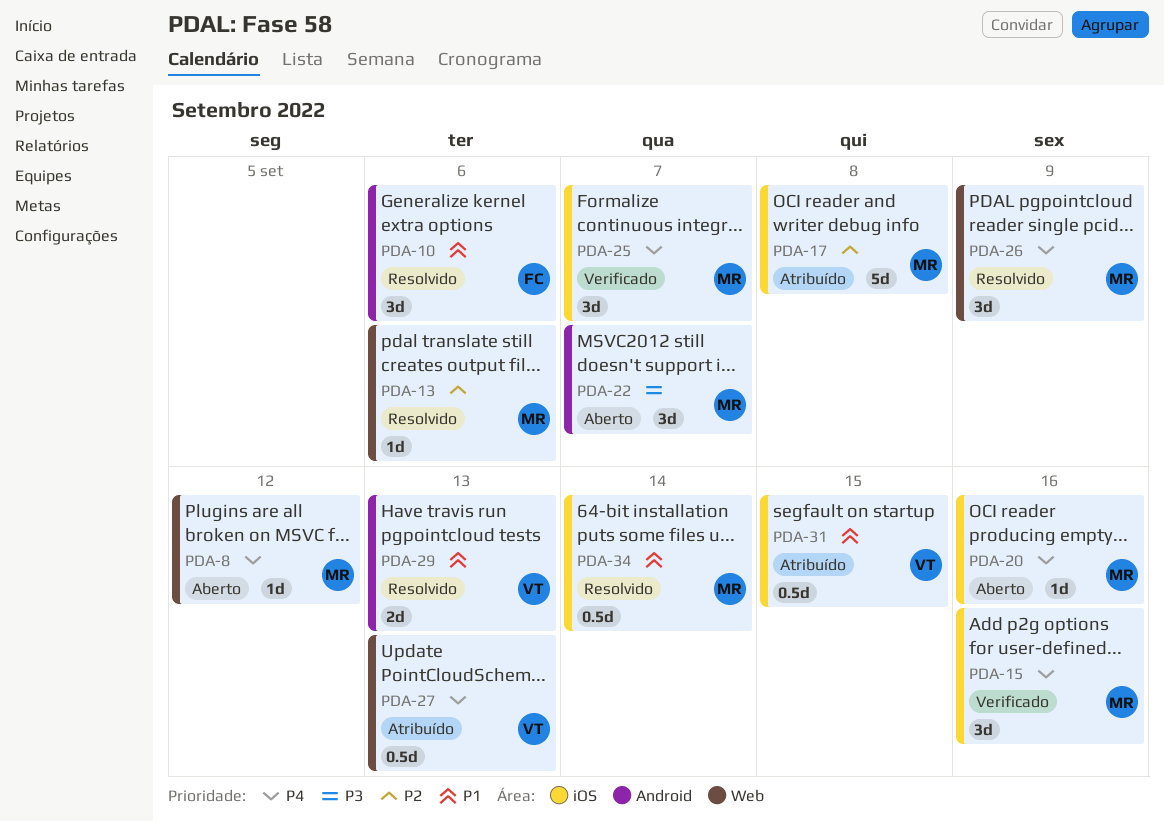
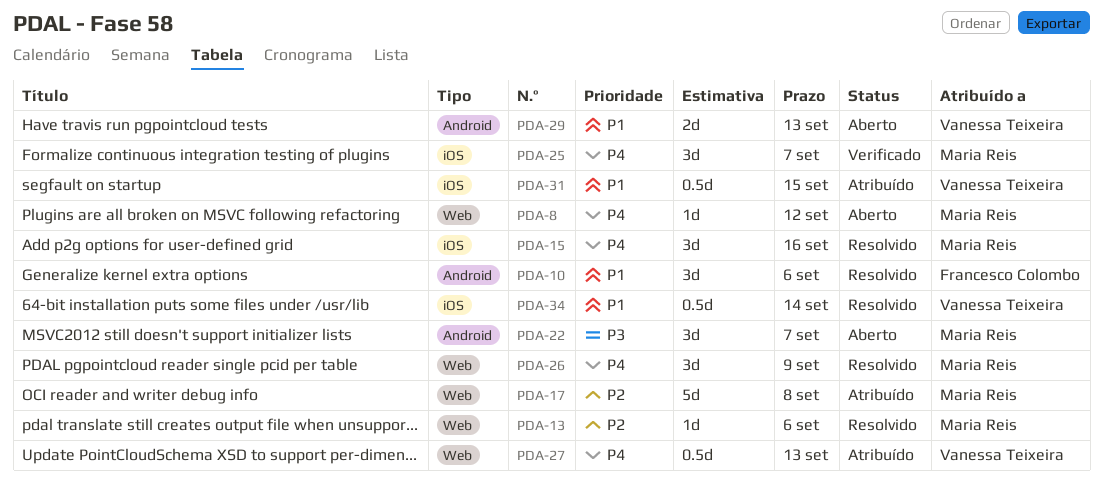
PDA-15, status: Verificado -> Resolvido
PDA-17, label: iOS -> Web
PDA-20: present -> none
PDA-29, status: Resolvido -> Aberto
PDA-34, owner: Maria Reis -> Vanessa Teixeira

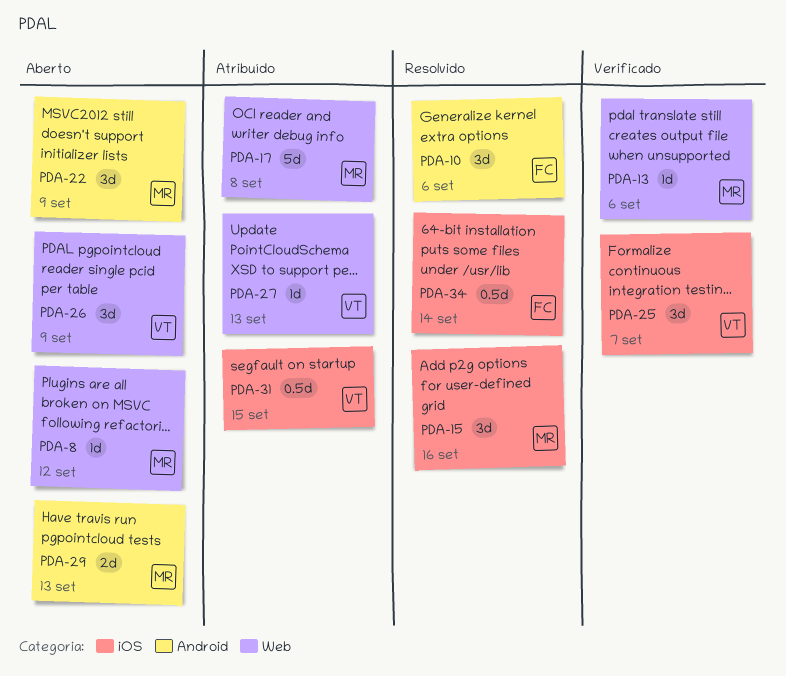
PDA-13, status: Resolvido -> Verificado
PDA-22, due: Sep 7 -> Sep 9
PDA-25, owner: Maria Reis -> Vanessa Teixeira
PDA-26, status: Resolvido -> Aberto
PDA-26, owner: Maria Reis -> Vanessa Teixeira
PDA-27, estimate: 0.5d -> 1d
PDA-29, owner: Vanessa Teixeira -> Maria Reis
PDA-34, owner: Vanessa Teixeira -> Francesco Colombo

